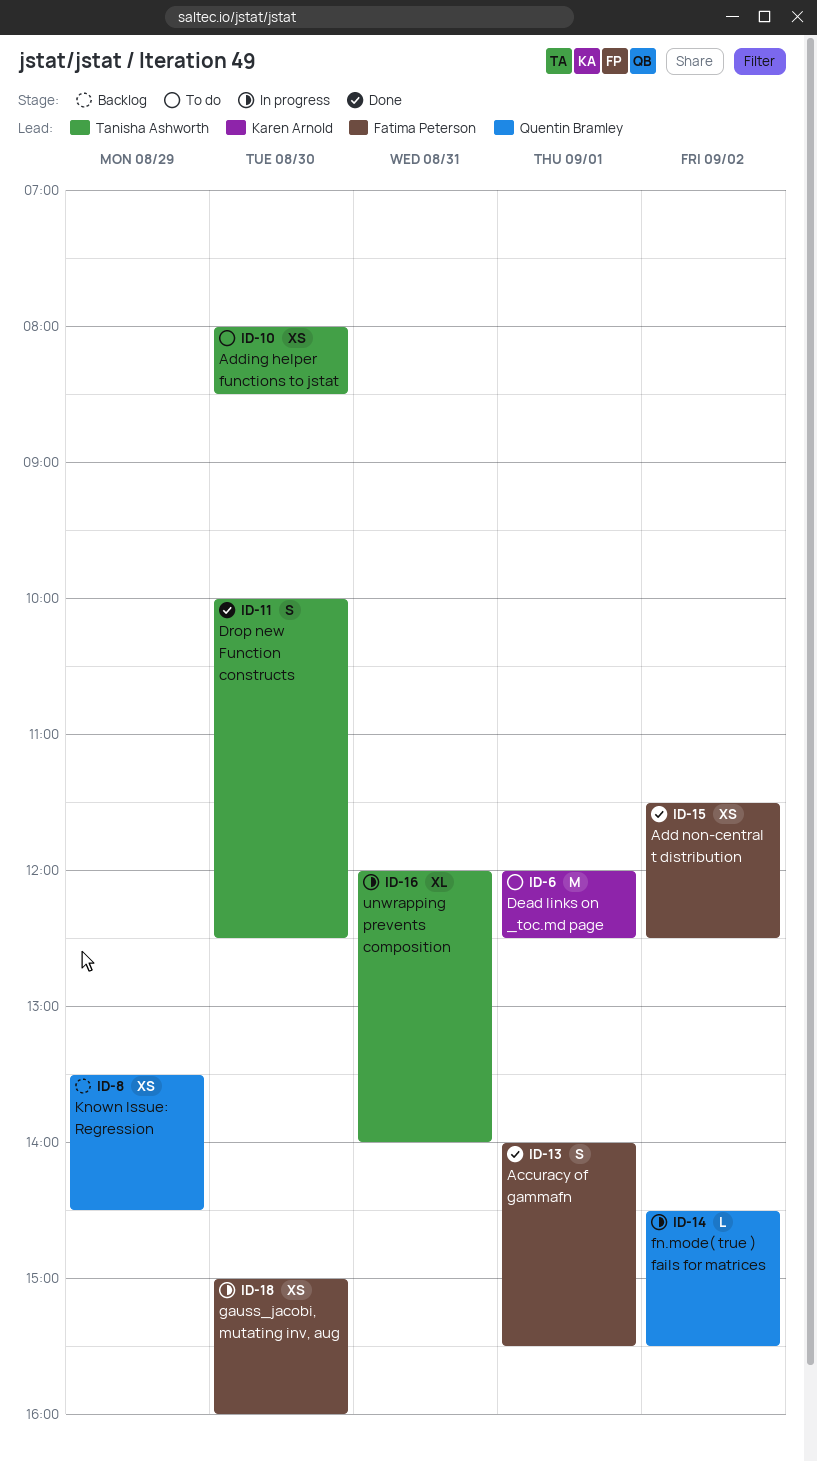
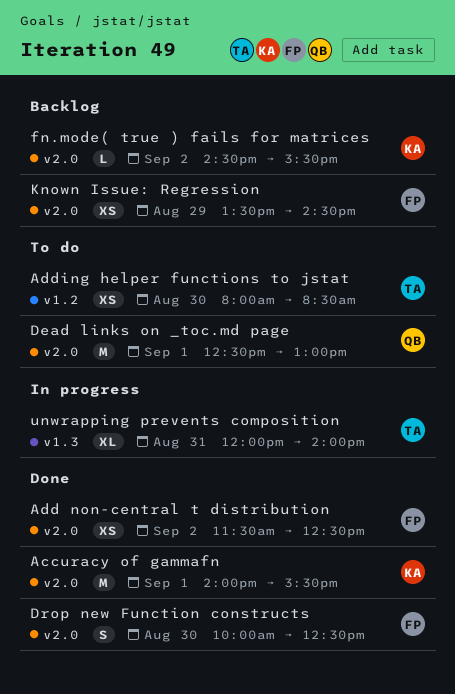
Accuracy of gammafn, owner: Fatima Peterson -> Karen Arnold
Accuracy of gammafn, estimate: S -> M
Dead links on _toc.md page, owner: Karen Arnold -> Quentin Bramley
Dead links on _toc.md page, begins: 12:00 -> 12:30
Dead links on _toc.md page, ends: 12:30 -> 13:00
Drop new Function constructs, owner: Tanisha Ashworth -> Fatima Peterson
fn.mode( true ) fails for matrices, status: In progress -> Backlog
fn.mode( true ) fails for matrices, owner: Quentin Bramley -> Karen Arnold
gauss_jacobi, mutating inv, aug: present -> none
Known Issue: Regression, owner: Quentin Bramley -> Fatima Peterson

